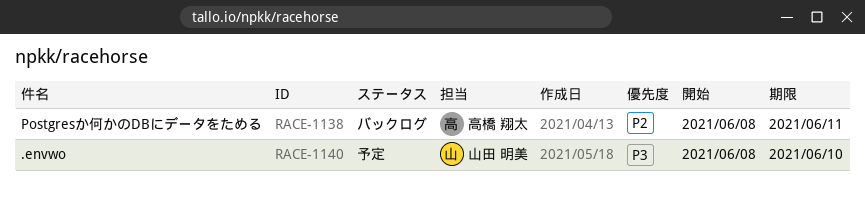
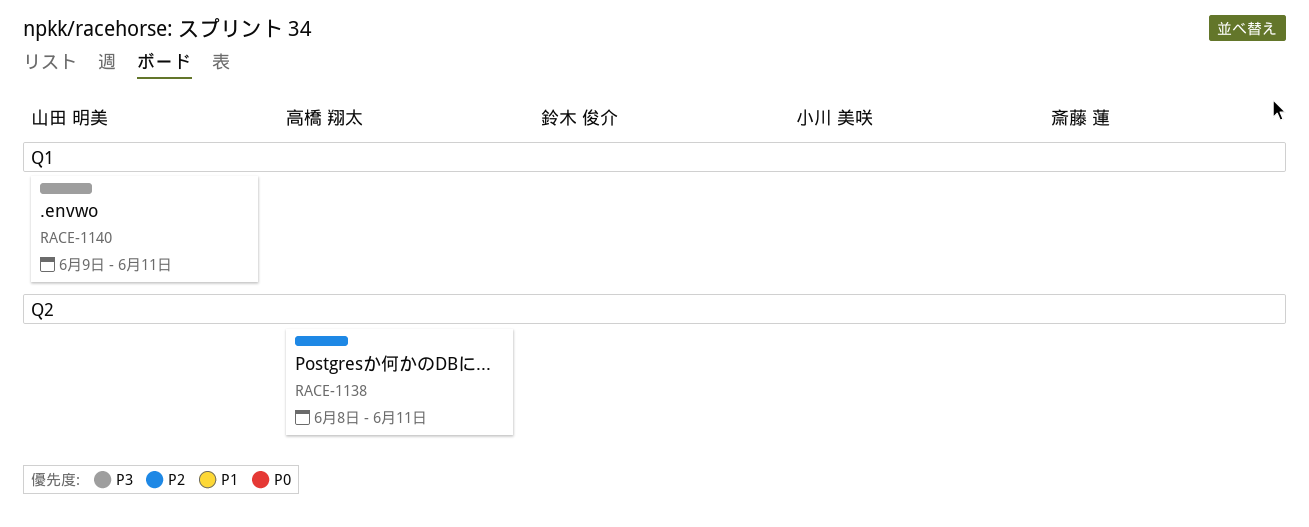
RACE-1140, start: Jun 8 -> Jun 9
RACE-1140, due: Jun 10 -> Jun 11

